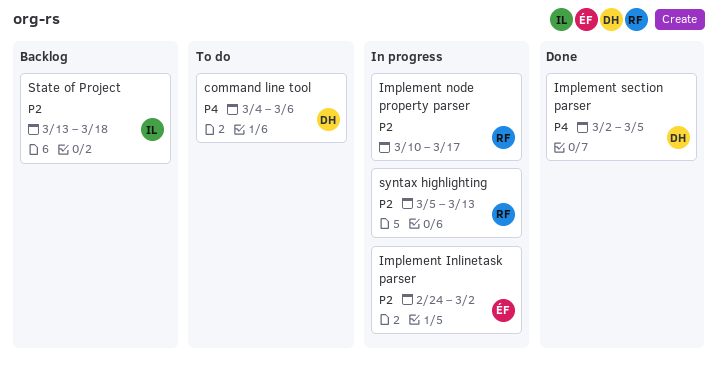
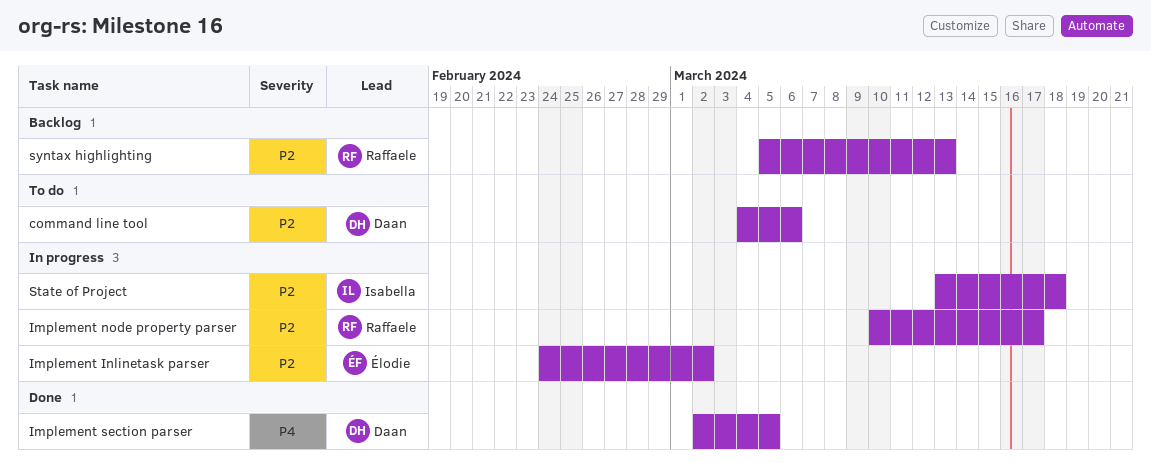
command line tool, priority: P4 -> P2
State of Project, status: Backlog -> In progress
syntax highlighting, status: In progress -> Backlog

